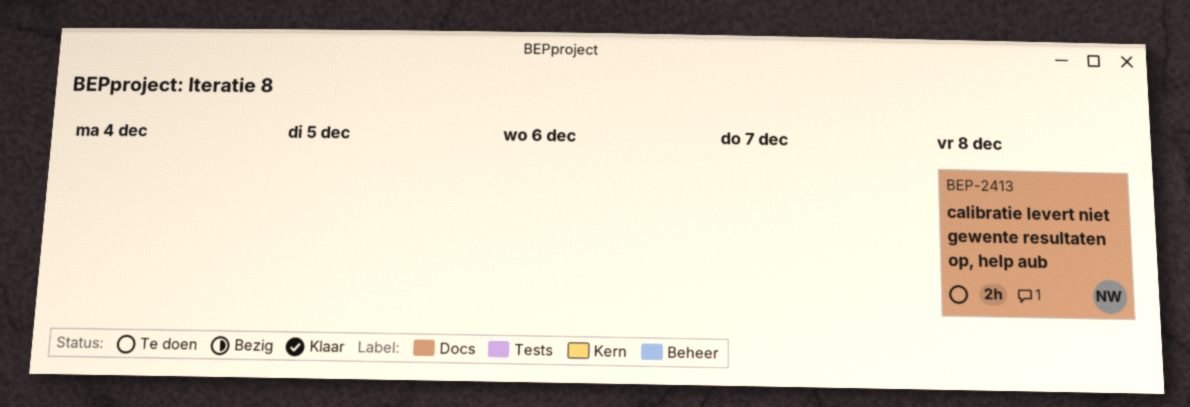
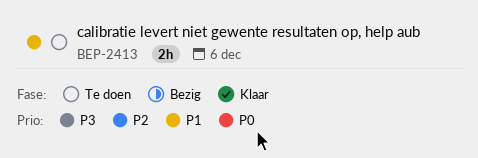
BEP-2413, due: Dec 8 -> Dec 6

